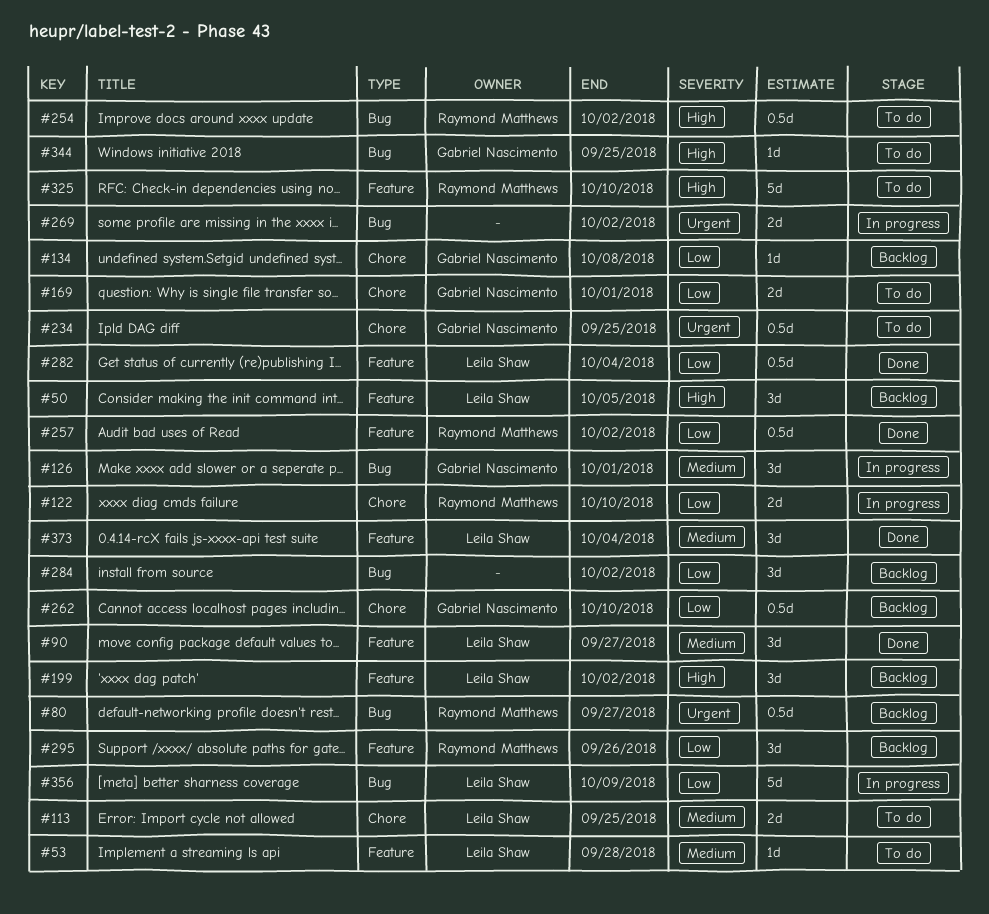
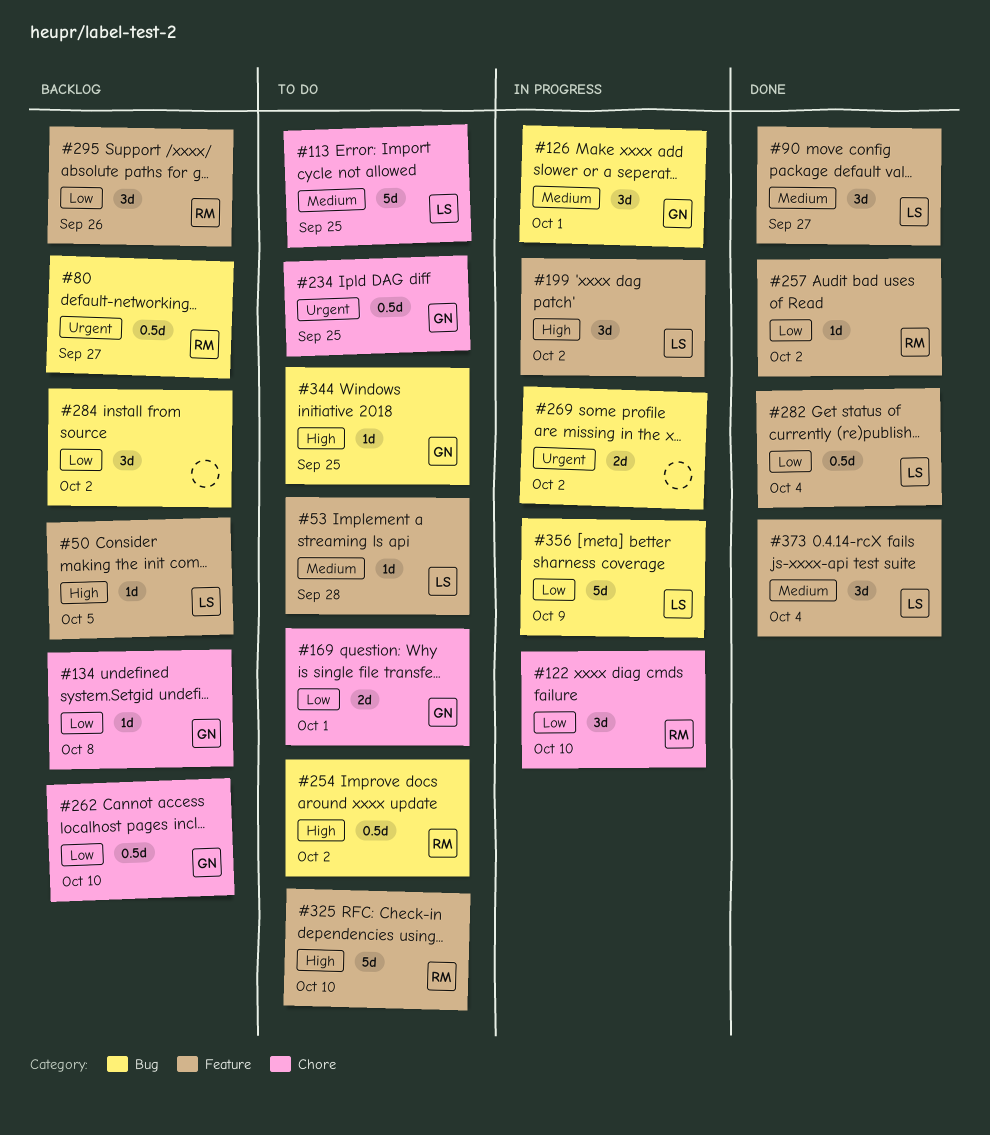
#50, estimate: 3d -> 1d
#113, estimate: 2d -> 5d
#122, estimate: 2d -> 3d
#199, status: Backlog -> In progress
#257, estimate: 0.5d -> 1d

